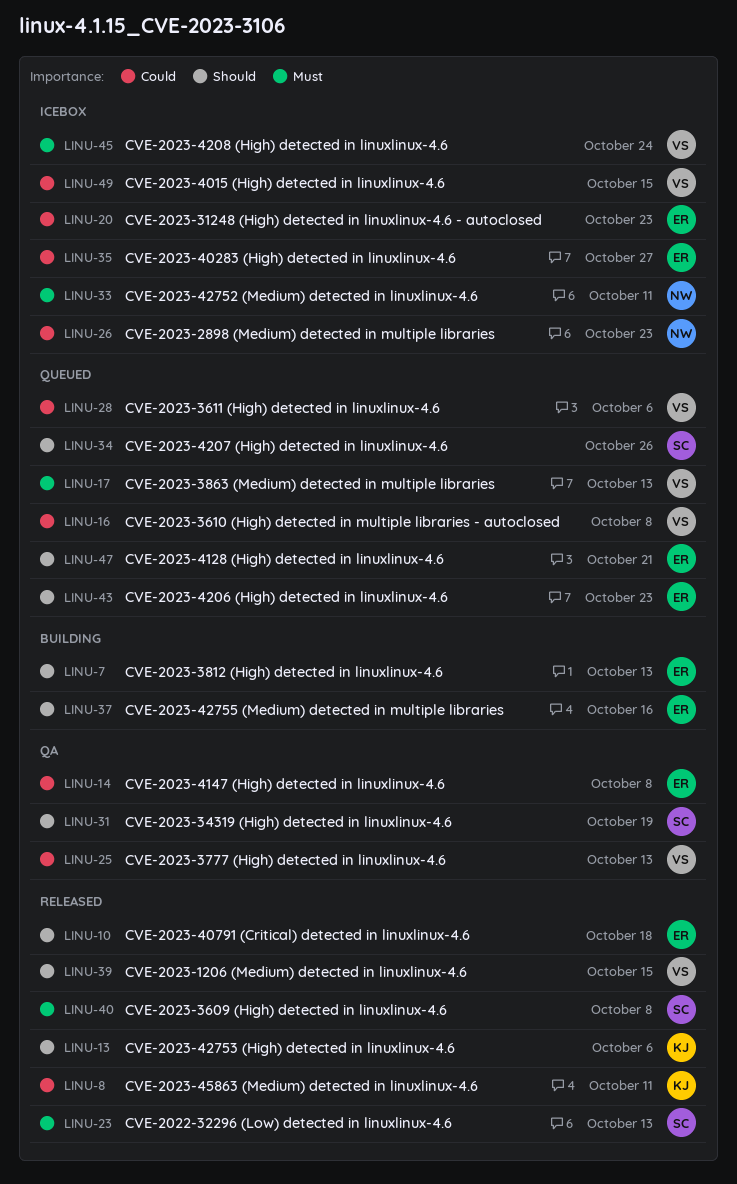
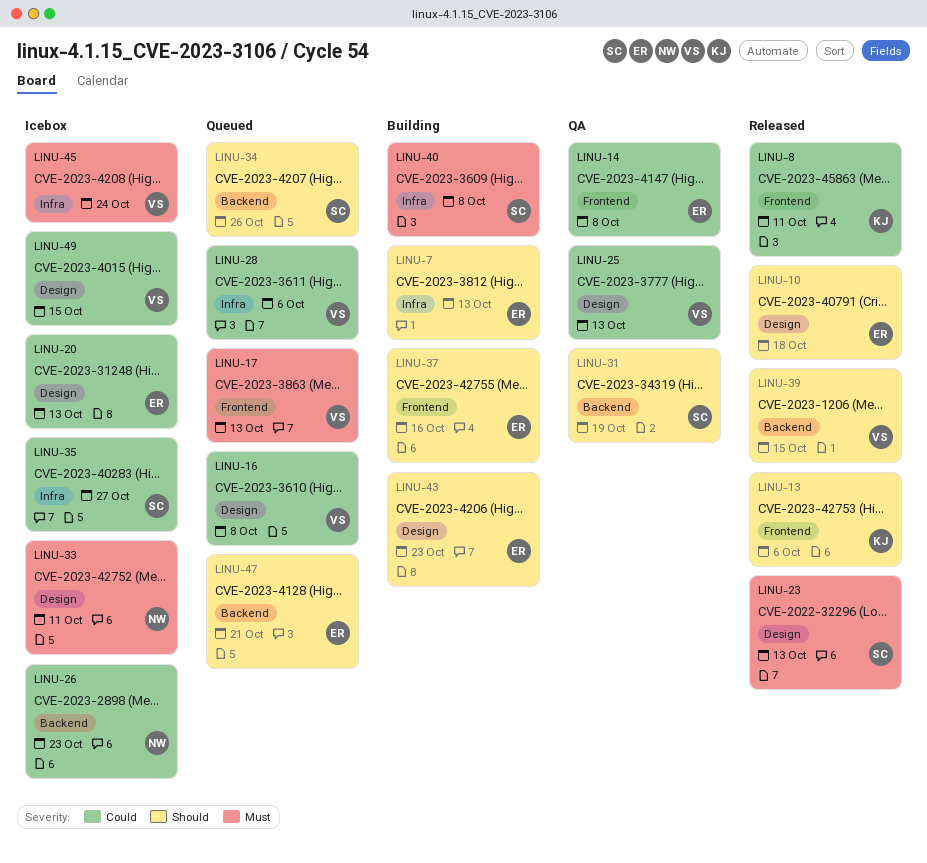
LINU-20, due: Oct 23 -> Oct 13
LINU-35, owner: ER -> SC
LINU-40, status: Released -> Building
LINU-43, status: Queued -> Building

